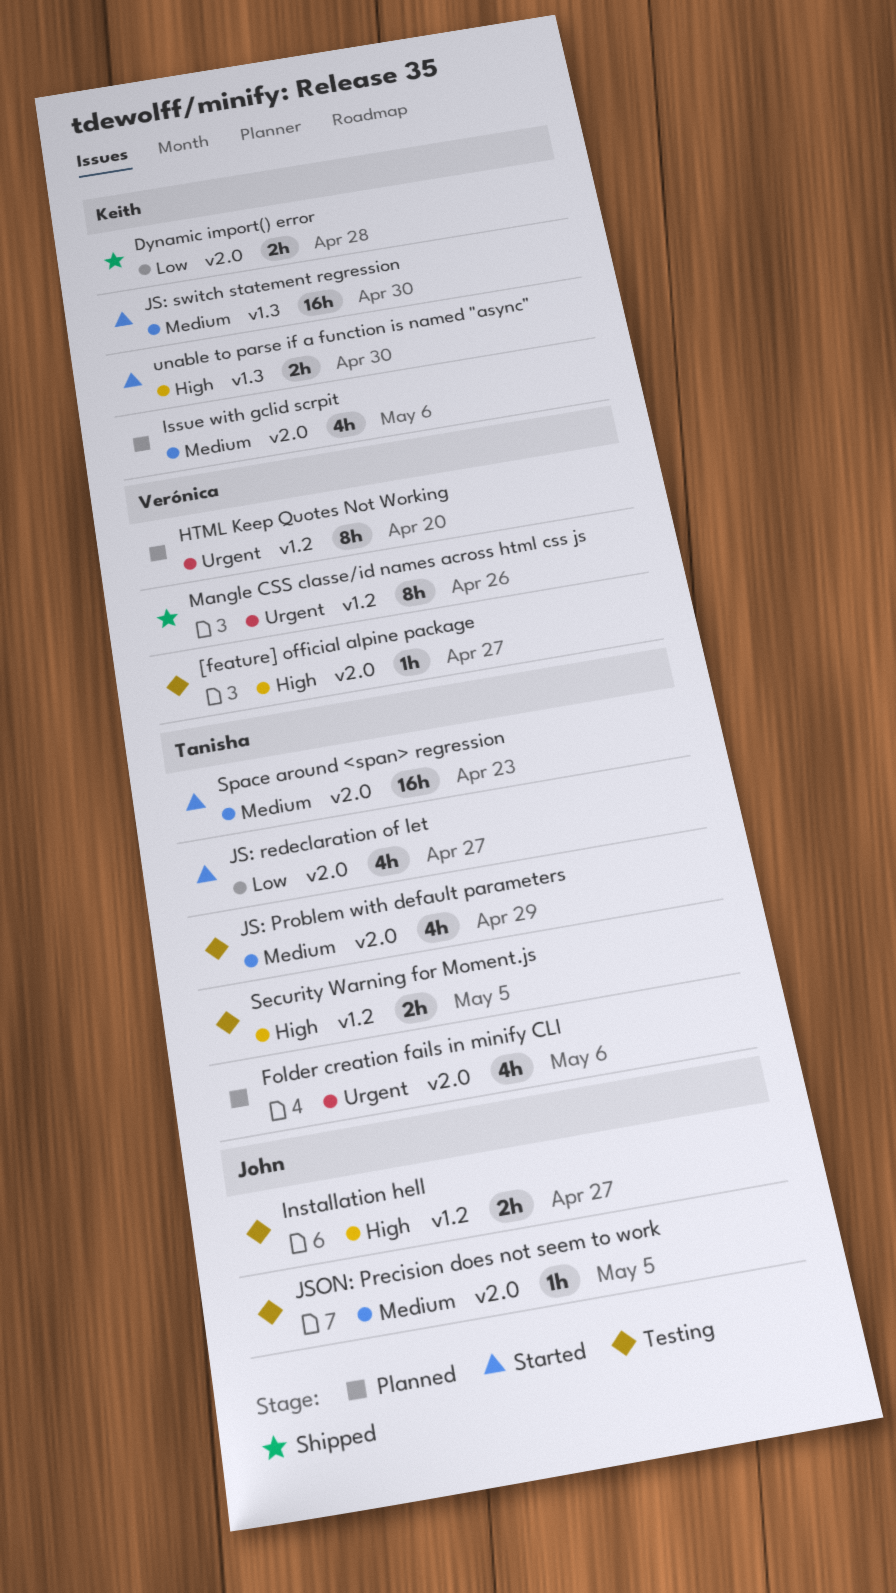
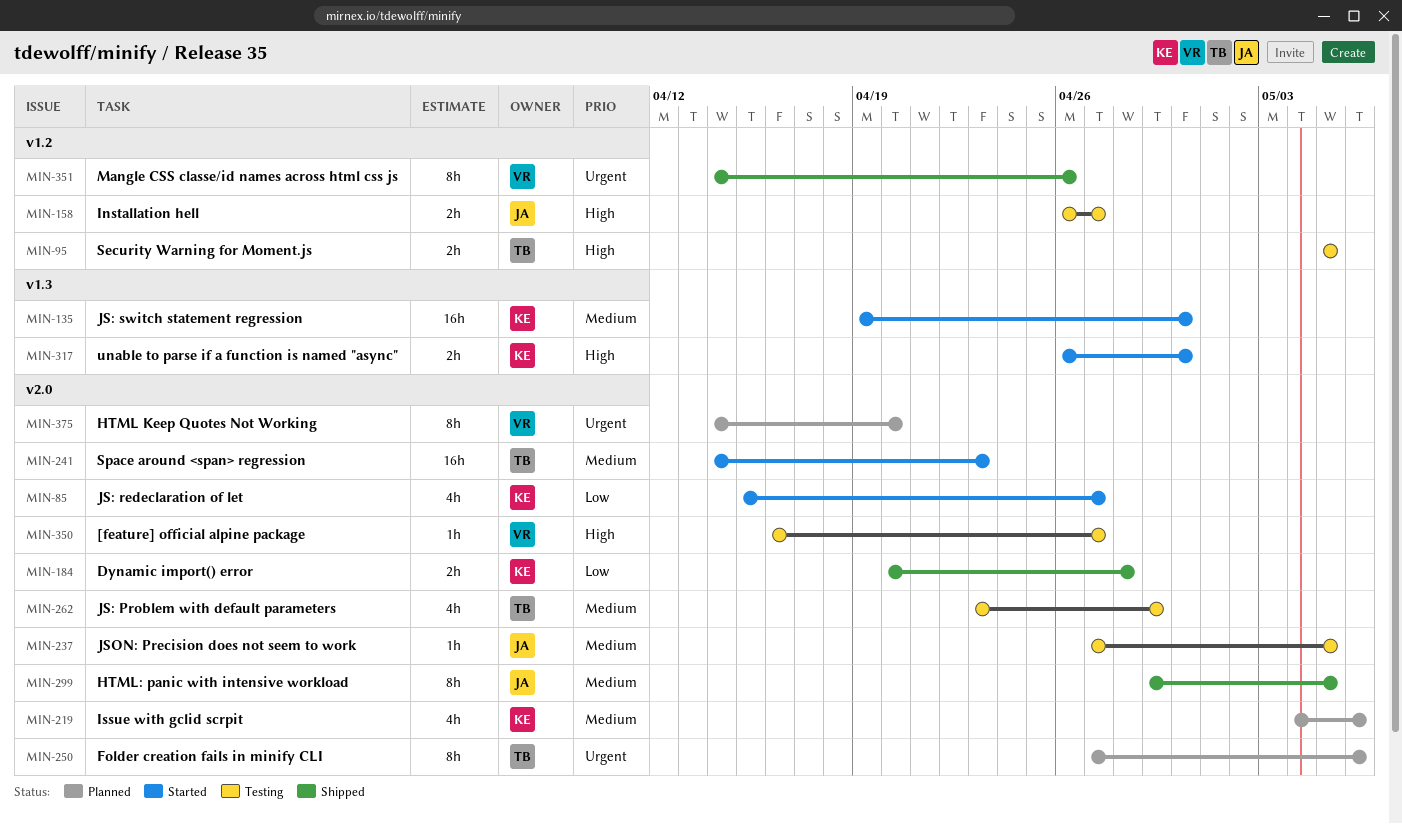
Folder creation fails in minify CLI, estimate: 4h -> 8h
HTML Keep Quotes Not Working, label: v1.2 -> v2.0
HTML: panic with intensive workload: none -> present
JS: redeclaration of let, owner: Tanisha -> Keith

